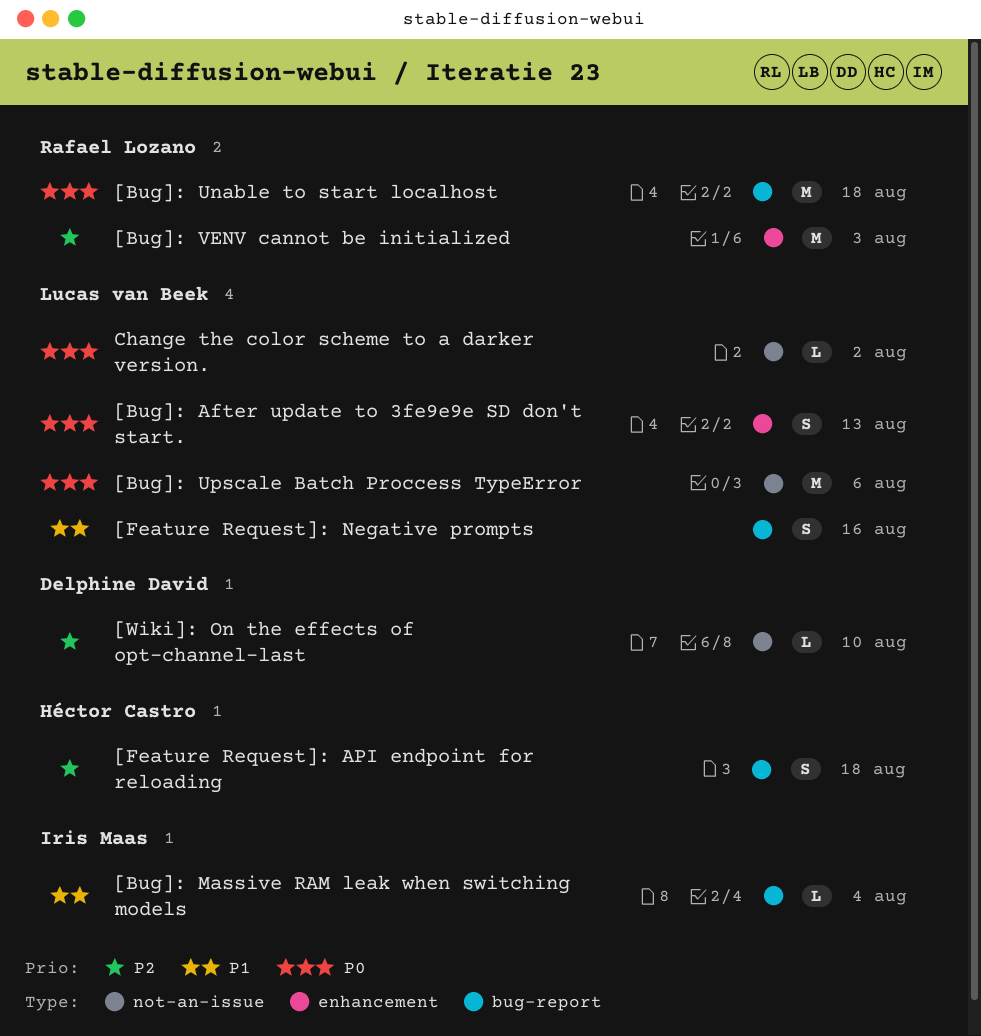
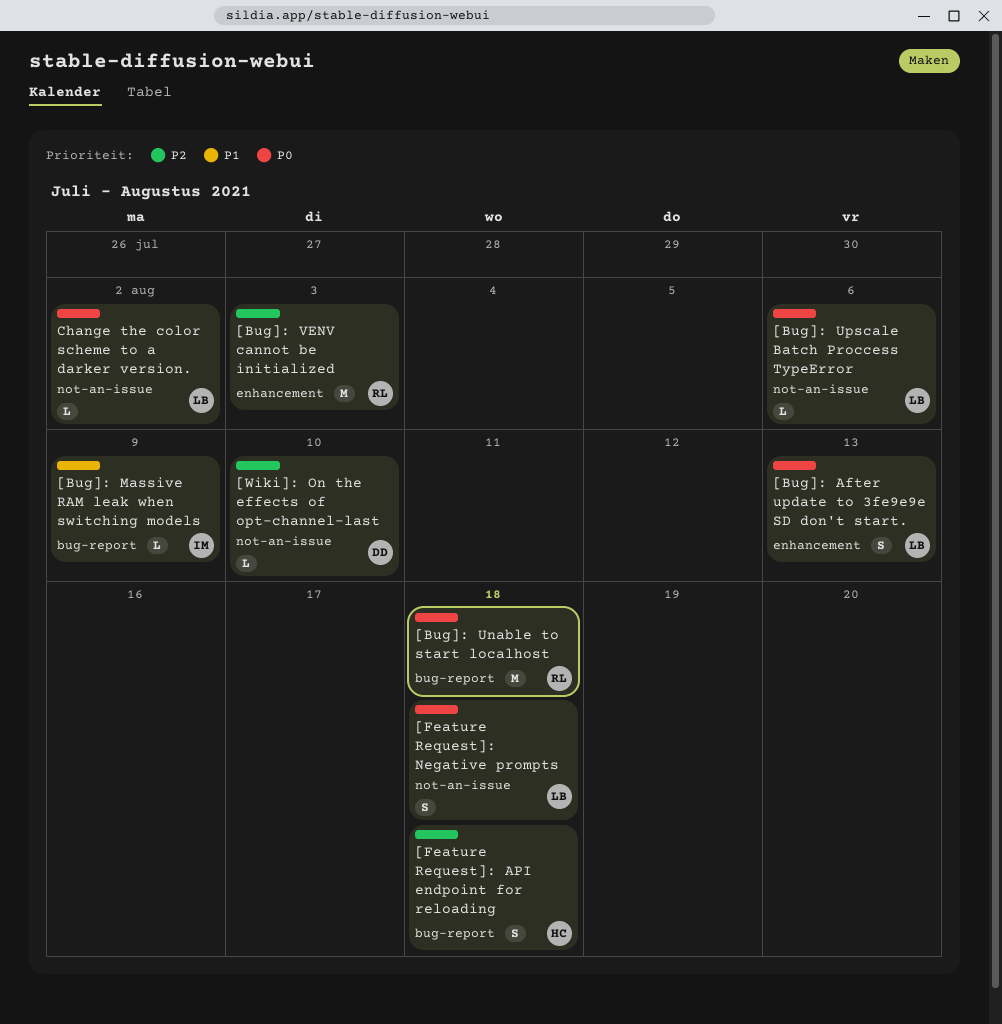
[Bug]: Massive RAM leak when switching models, due: Aug 4 -> Aug 9
[Bug]: Upscale Batch Proccess TypeError, estimate: M -> L
[Feature Request]: Negative prompts, priority: P1 -> P0
[Feature Request]: Negative prompts, label: bug-report -> not-an-issue
[Feature Request]: Negative prompts, due: Aug 16 -> Aug 18

